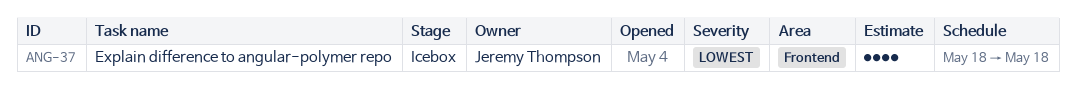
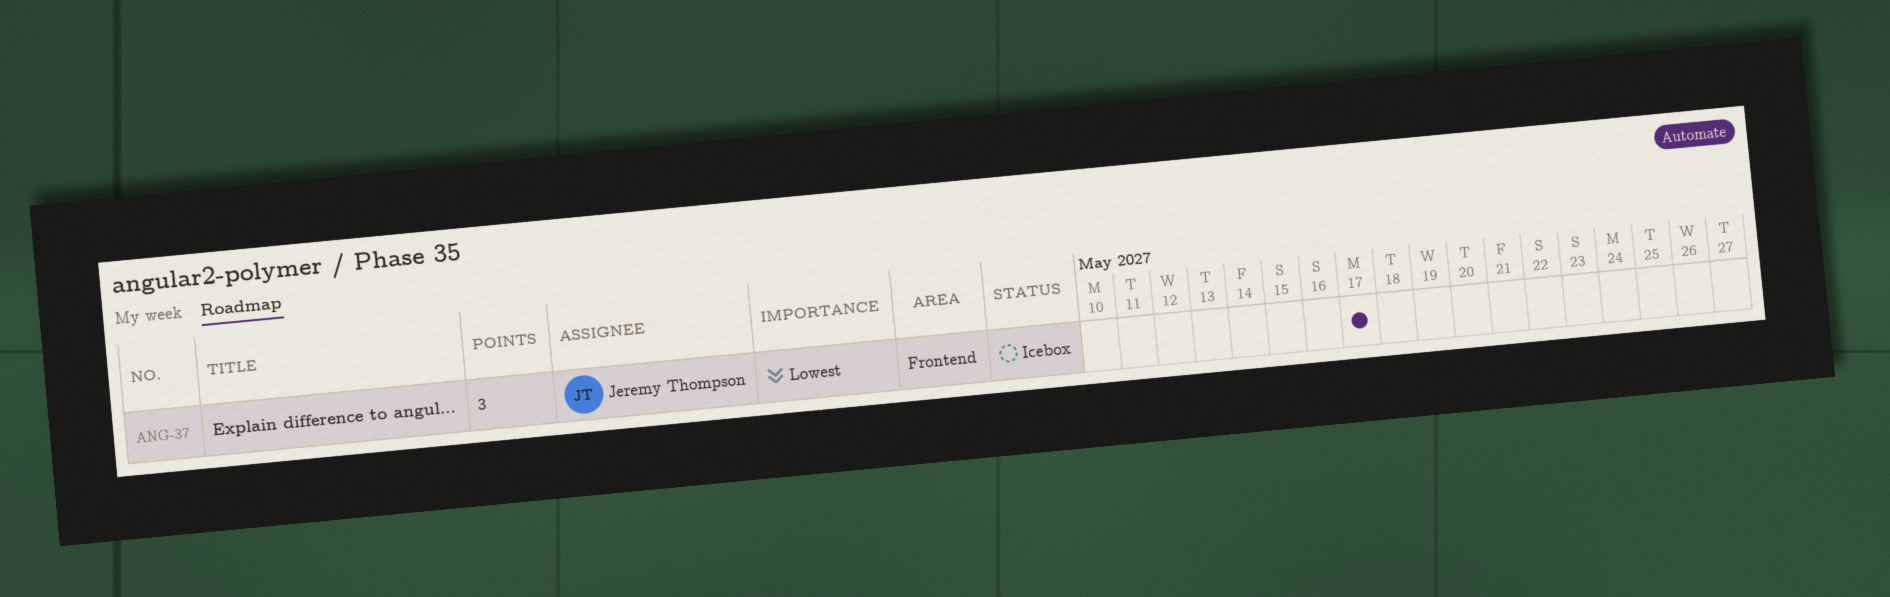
ANG-37, estimate: 4 -> 3
ANG-37, start: May 18 -> May 17
ANG-37, due: May 18 -> May 17

